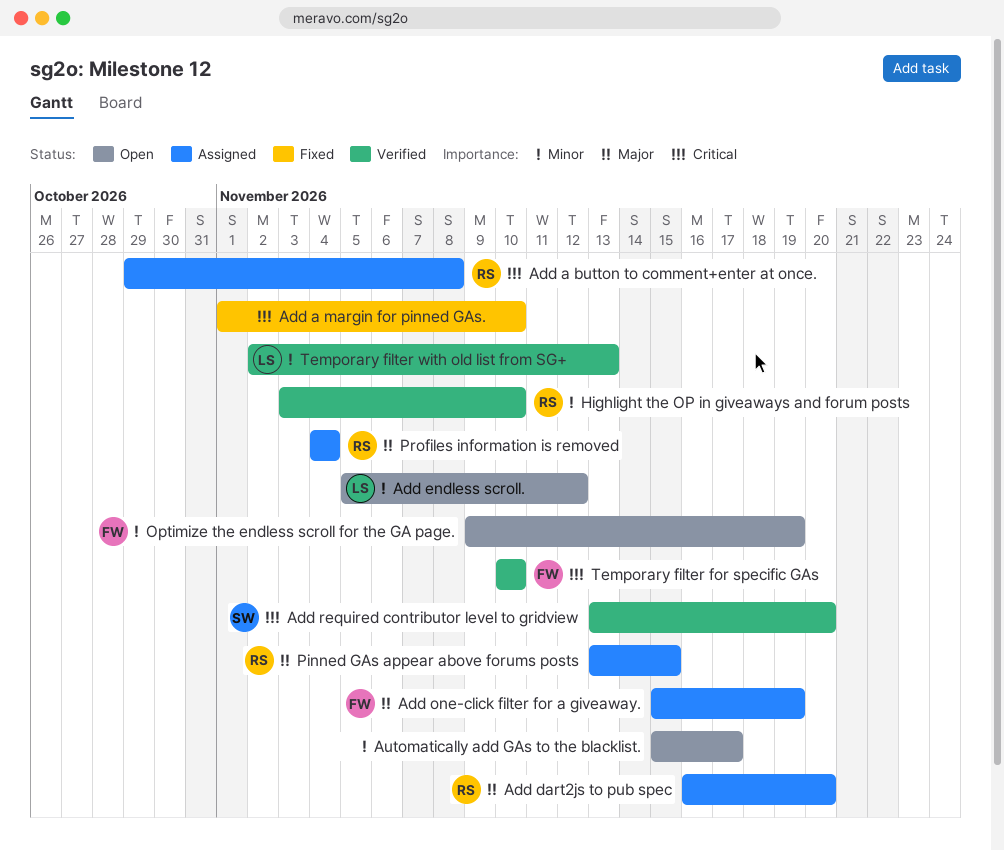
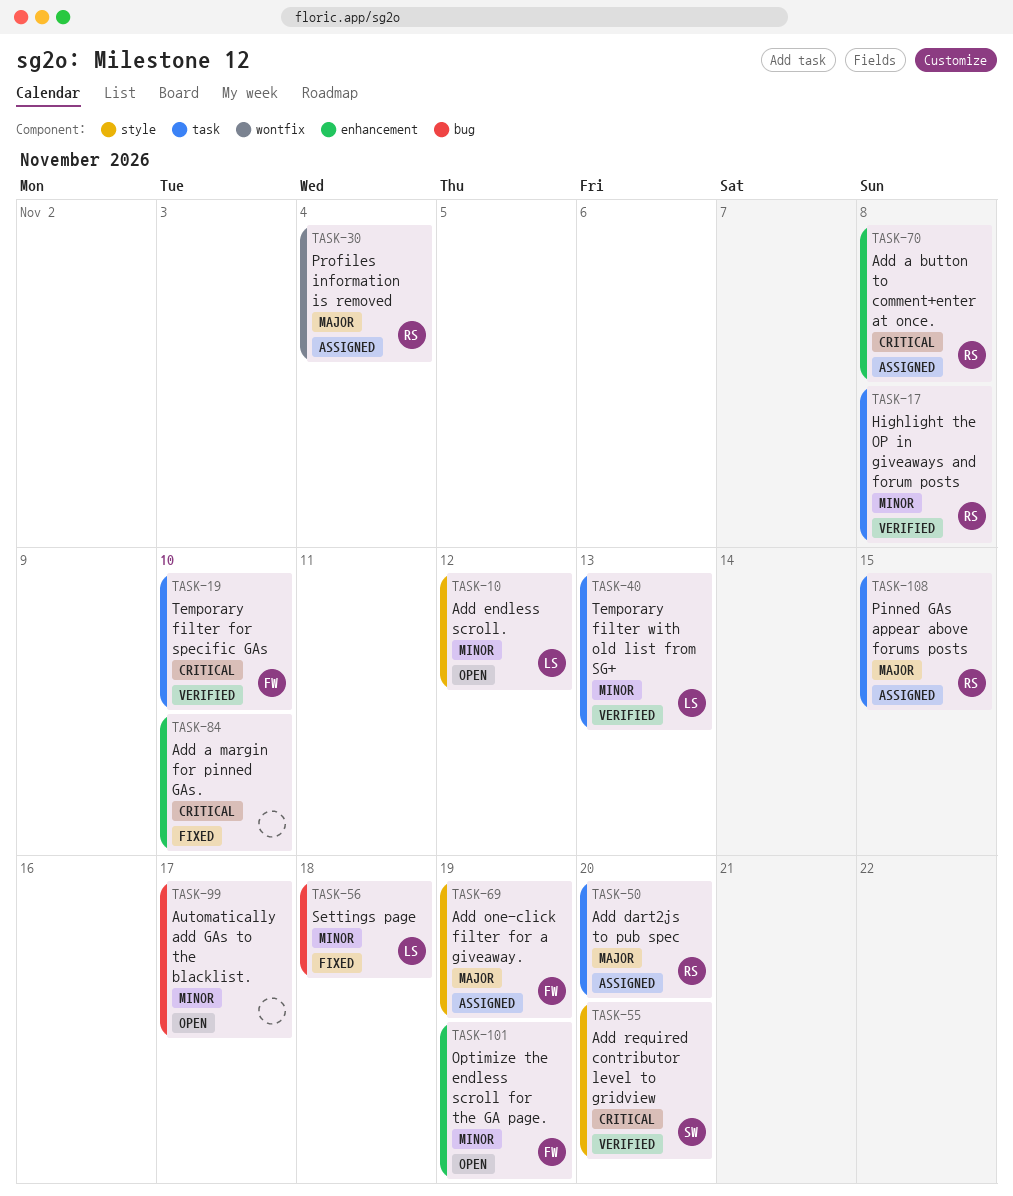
Highlight the OP in giveaways and forum posts, due: Nov 10 -> Nov 8
Settings page: none -> present

